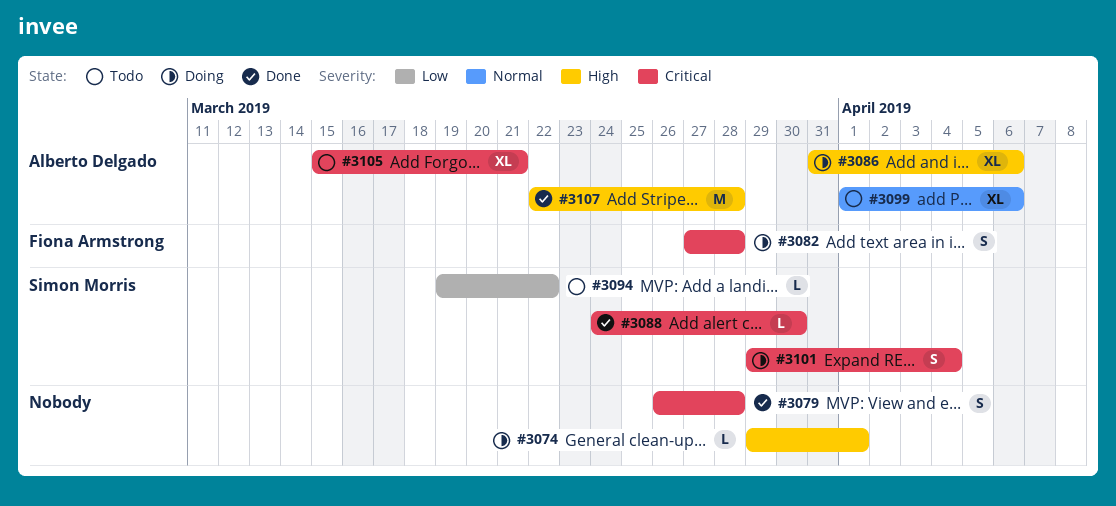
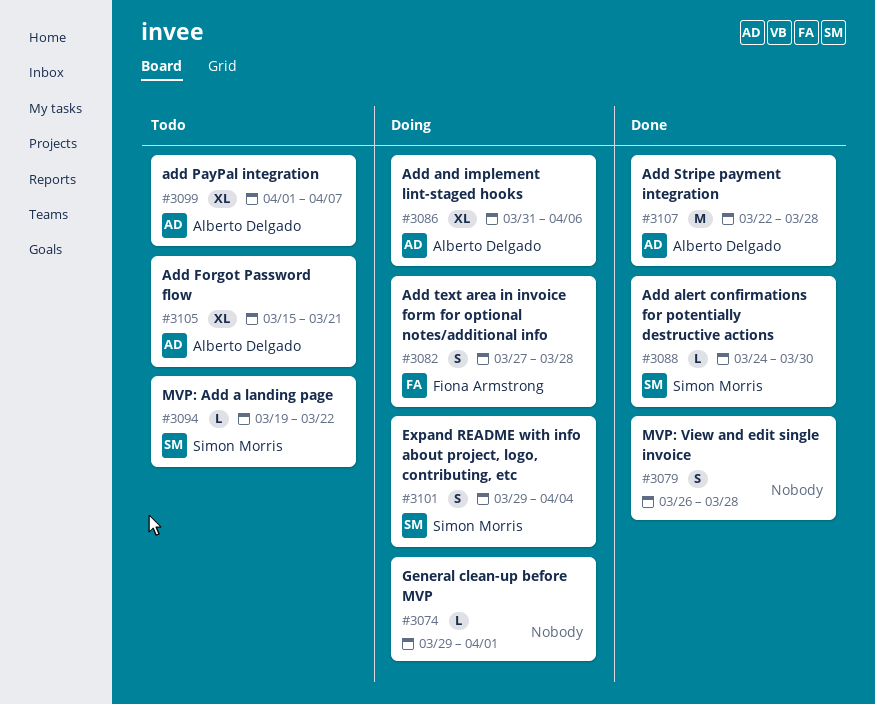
#3099, due: Apr 6 -> Apr 7

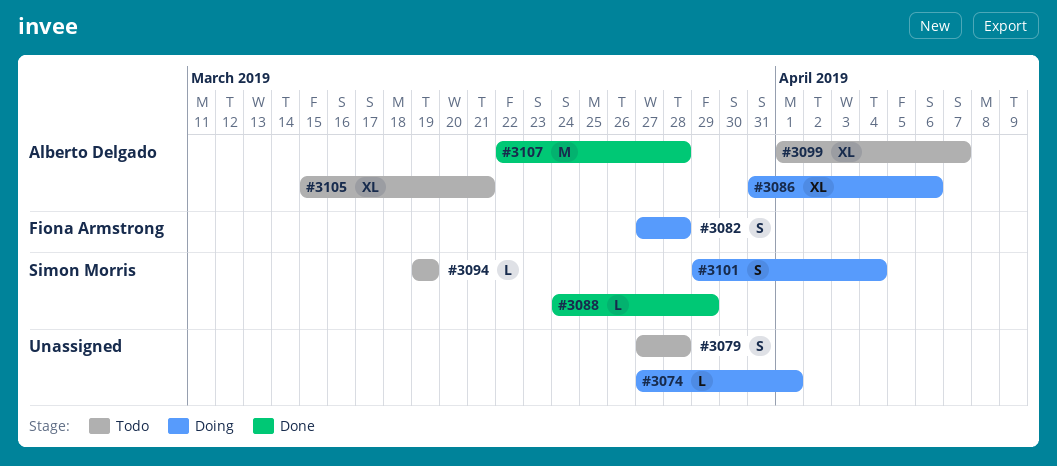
#3074, start: Mar 29 -> Mar 27
#3079, status: Done -> Todo
#3079, start: Mar 26 -> Mar 27
#3088, due: Mar 30 -> Mar 29
#3094, due: Mar 22 -> Mar 19

